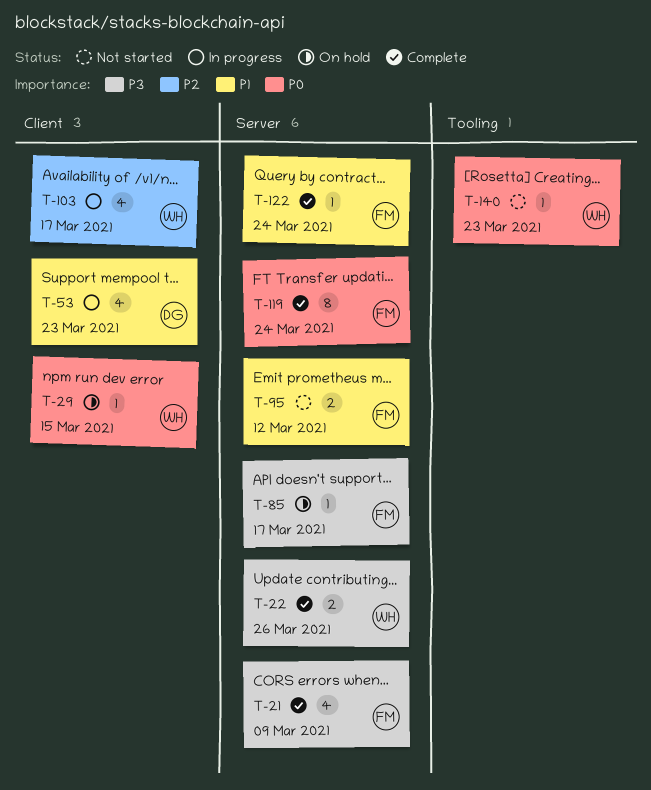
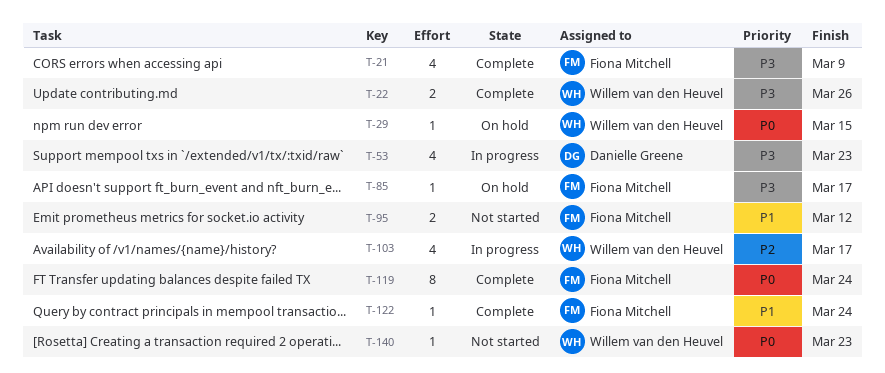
T-53, priority: P1 -> P3

